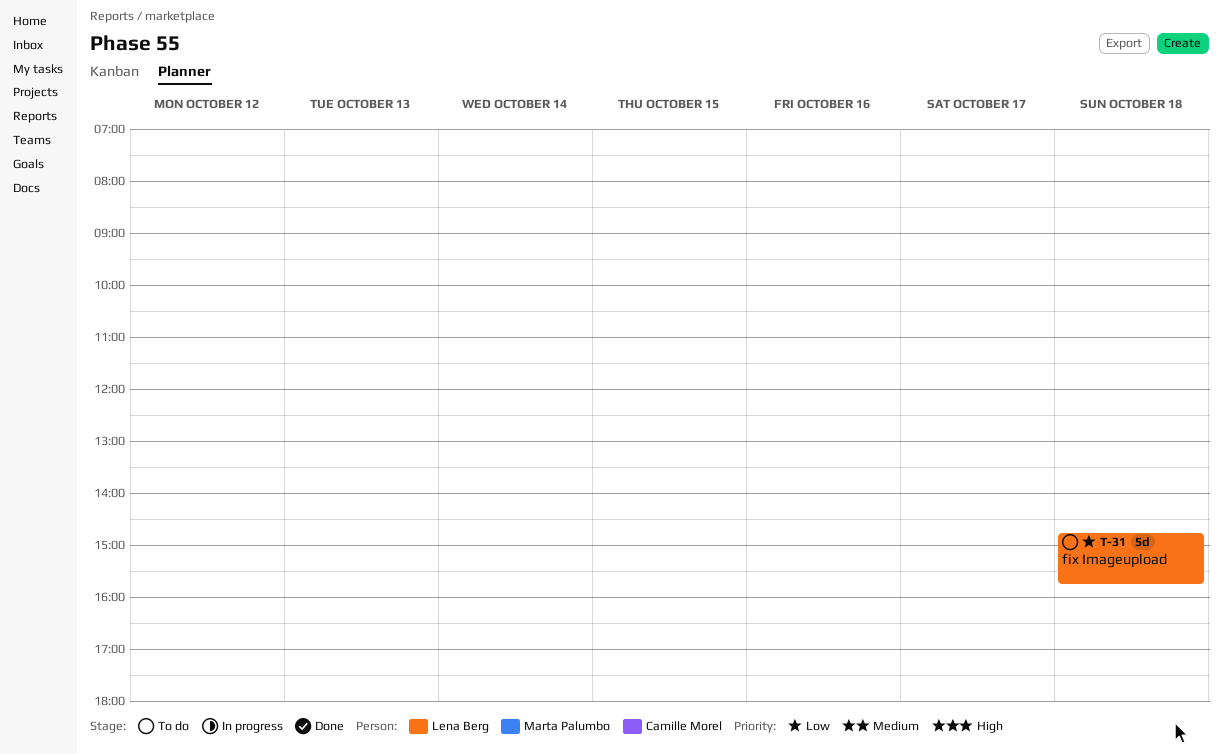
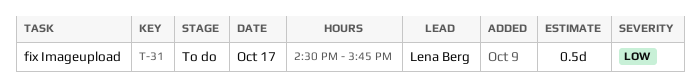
T-31, estimate: 5d -> 0.5d
T-31, day: Oct 18 -> Oct 17
T-31, begins: 14:45 -> 14:30

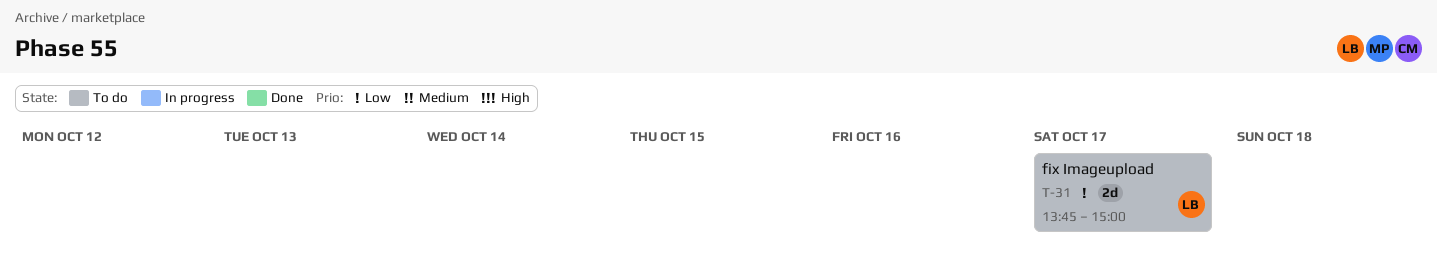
T-31, estimate: 0.5d -> 2d
T-31, begins: 14:30 -> 13:45
T-31, ends: 15:45 -> 15:00

